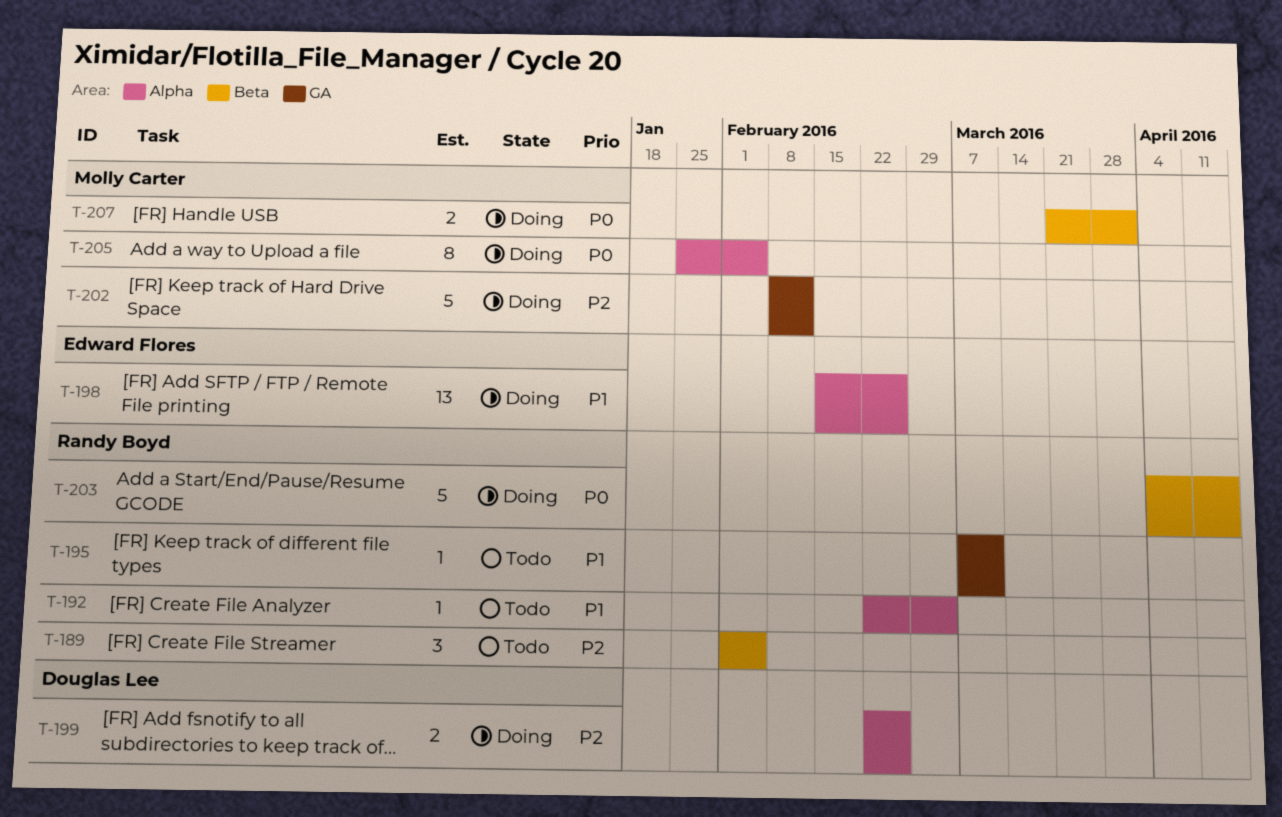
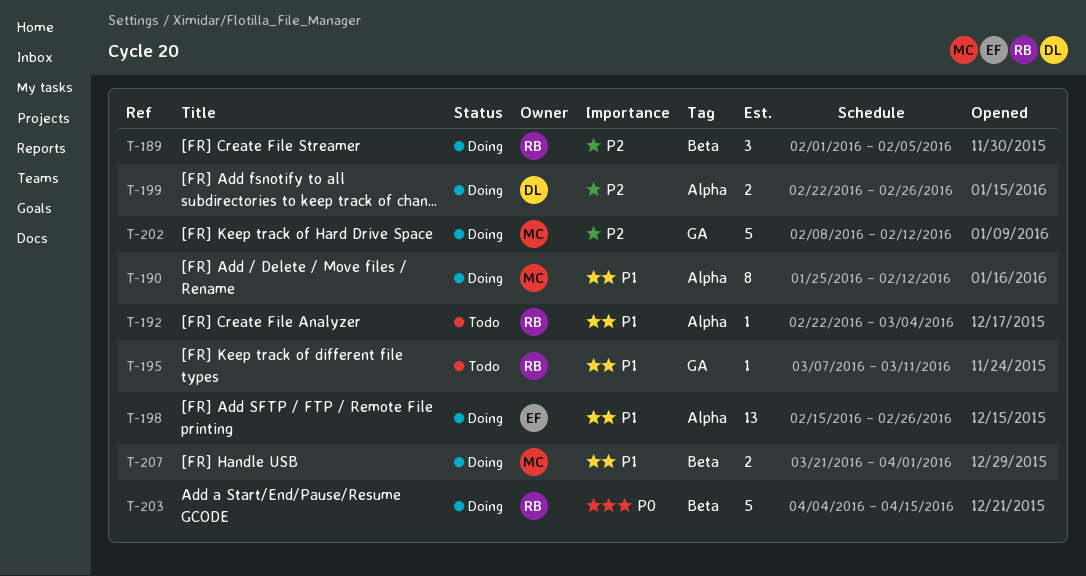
T-189, status: Todo -> Doing
T-190: none -> present
T-205: present -> none
T-207, priority: P0 -> P1

